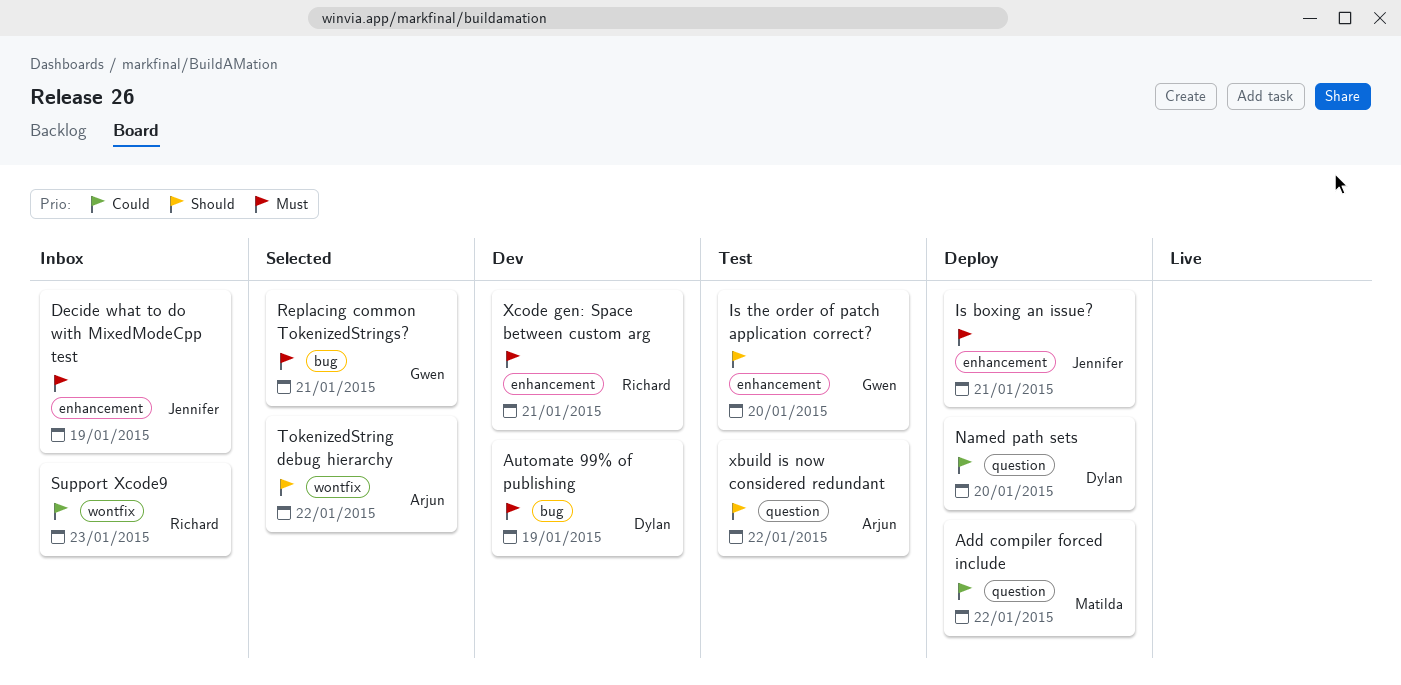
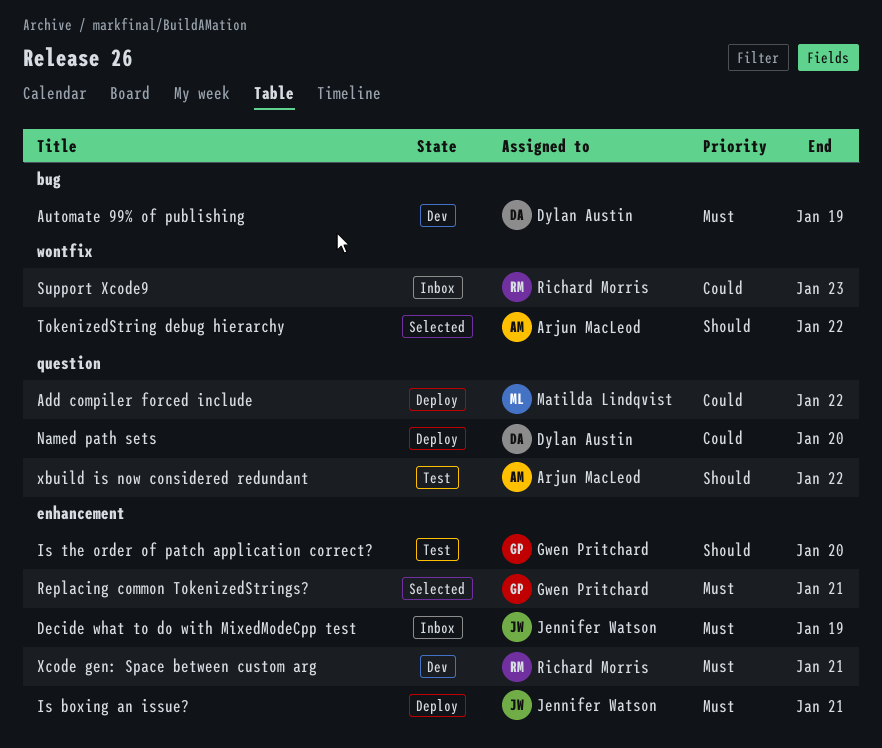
Replacing common TokenizedStrings?, label: bug -> enhancement

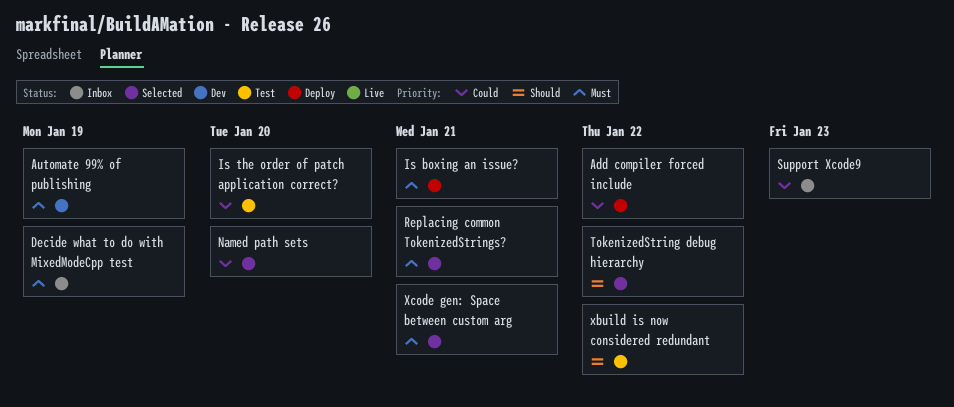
Is the order of patch application correct?, priority: Should -> Could
Named path sets, status: Deploy -> Selected
Xcode gen: Space between custom arg, status: Dev -> Selected

